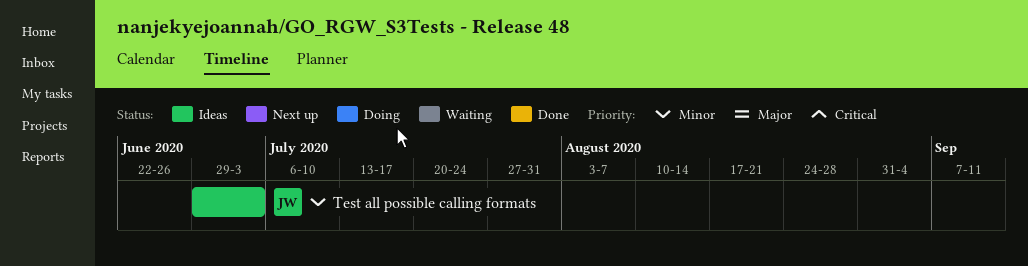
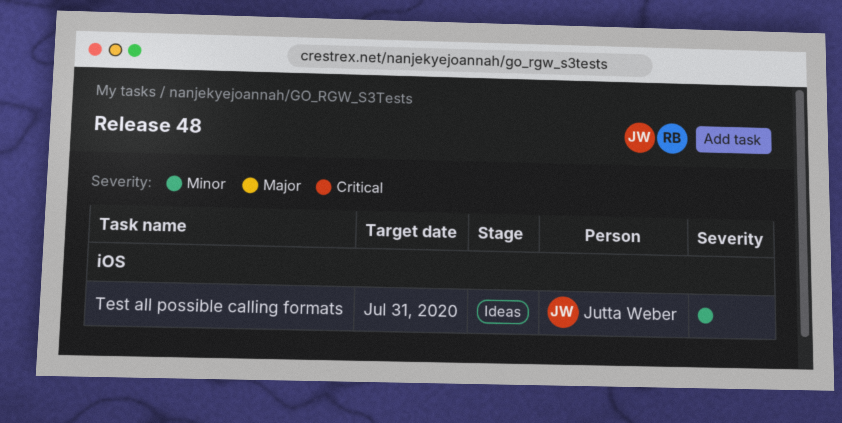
Test all possible calling formats, due: Jul 3 -> Jul 31

